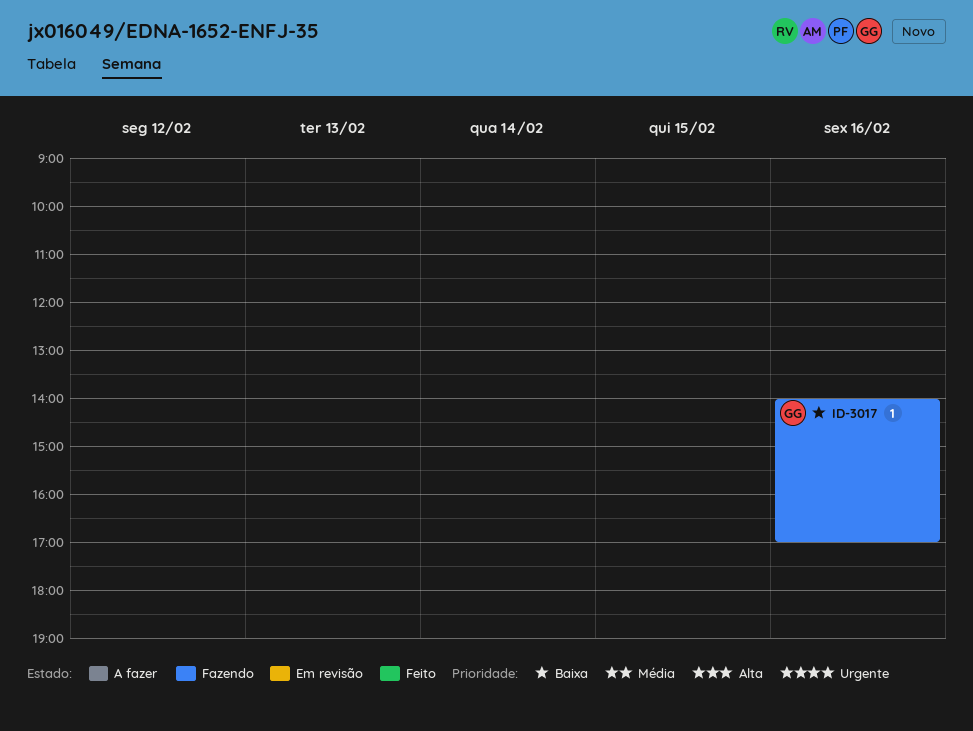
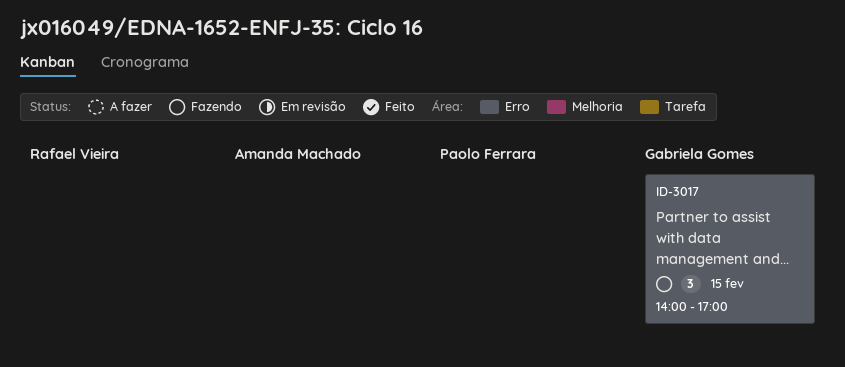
ID-3017, estimate: 1 -> 3
ID-3017, day: Feb 16 -> Feb 15

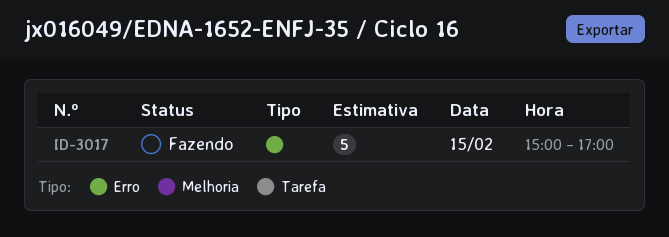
ID-3017, estimate: 3 -> 5
ID-3017, begins: 14:00 -> 15:00

